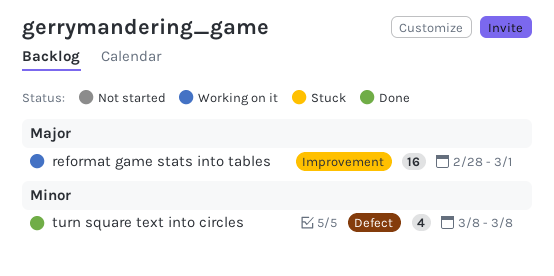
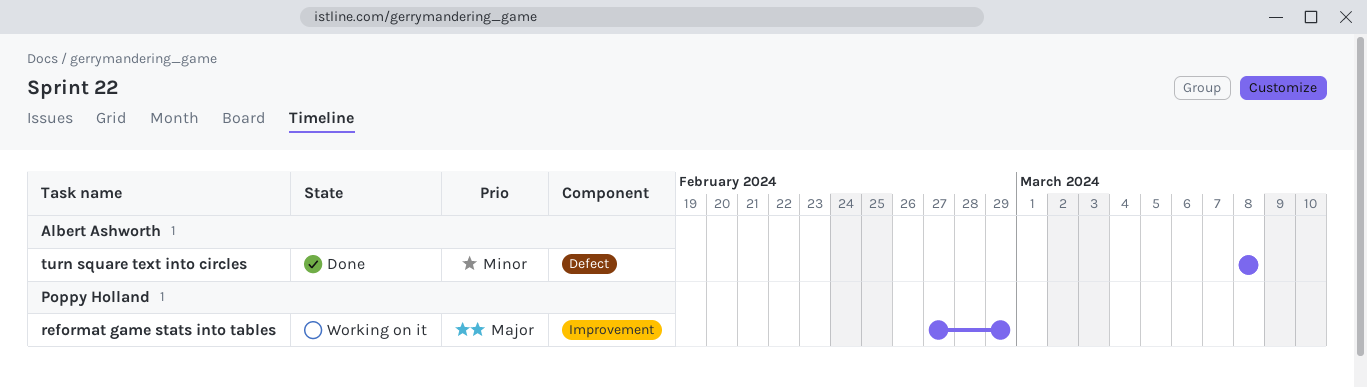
reformat game stats into tables, start: Feb 28 -> Feb 27
reformat game stats into tables, due: Mar 1 -> Feb 29

